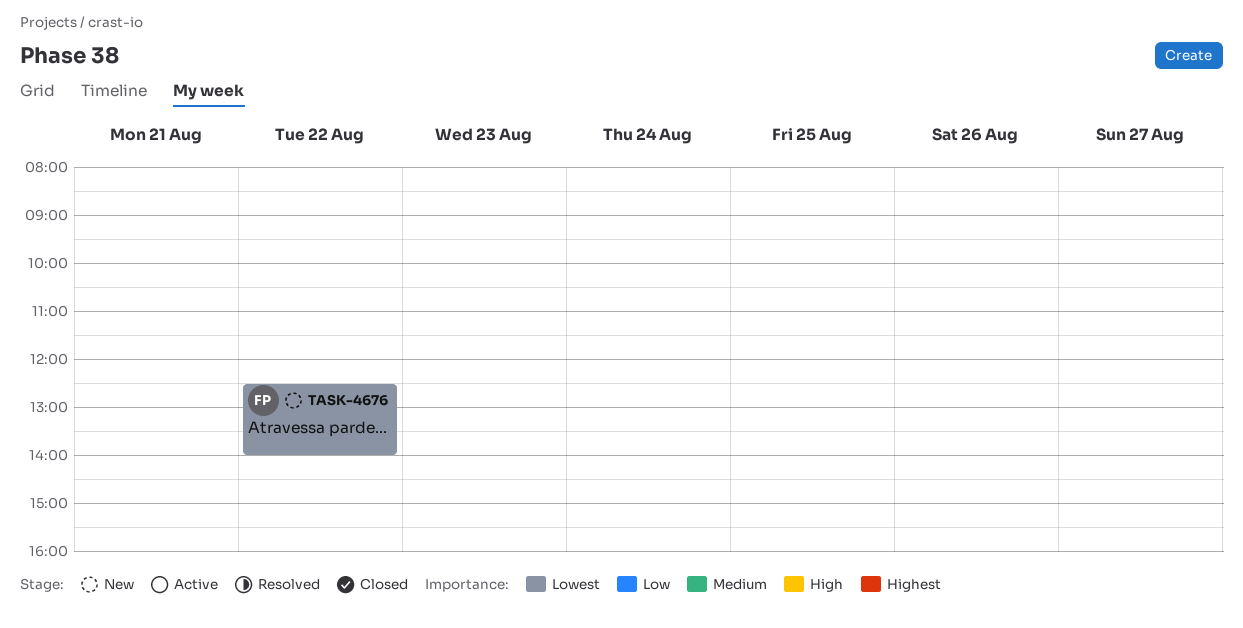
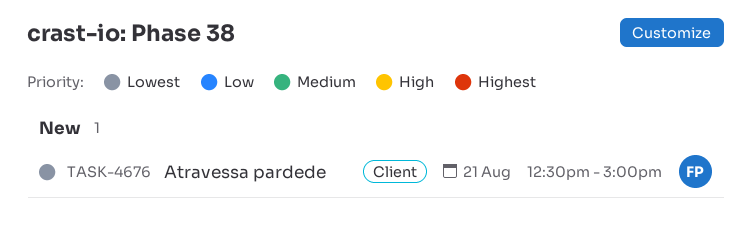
TASK-4676, day: Aug 22 -> Aug 21
TASK-4676, ends: 14:00 -> 15:00

